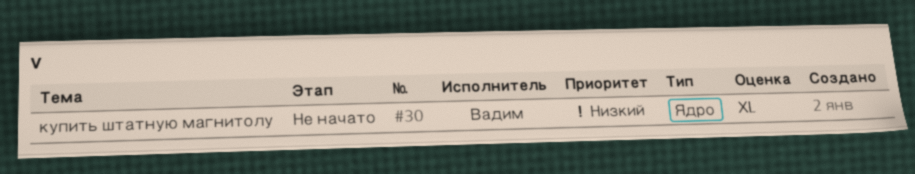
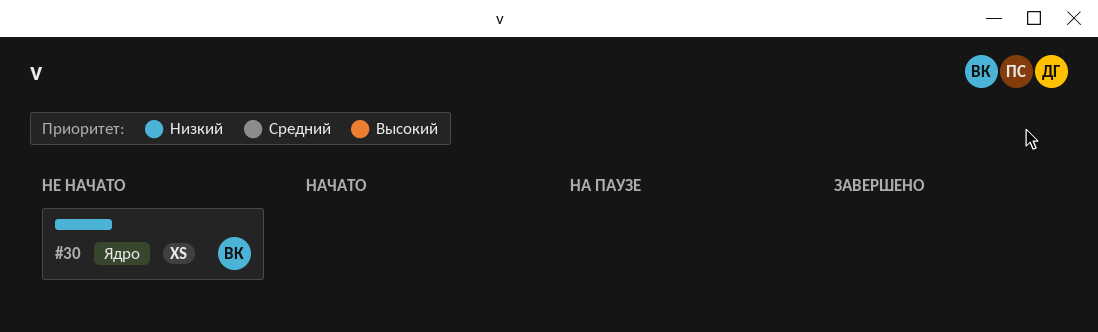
#30, estimate: XL -> XS

